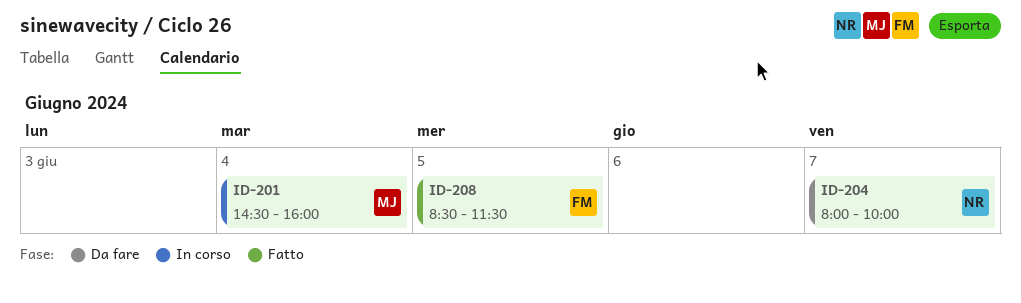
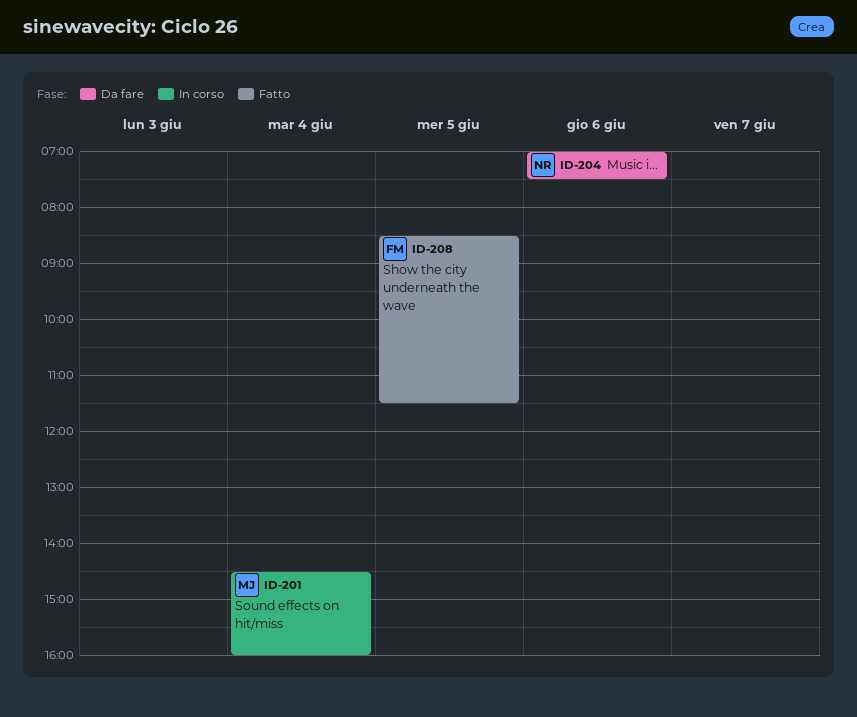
ID-204, day: Jun 7 -> Jun 6
ID-204, begins: 08:00 -> 07:00
ID-204, ends: 10:00 -> 07:30

